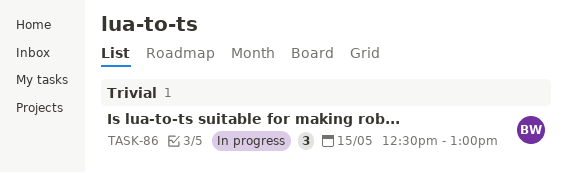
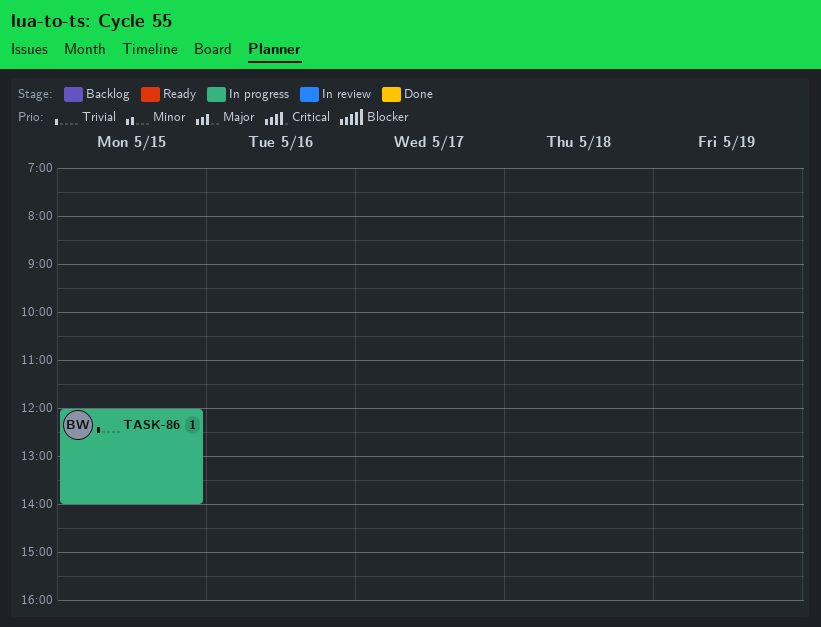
TASK-86, estimate: 3 -> 1
TASK-86, begins: 12:30 -> 12:00
TASK-86, ends: 13:00 -> 14:00

